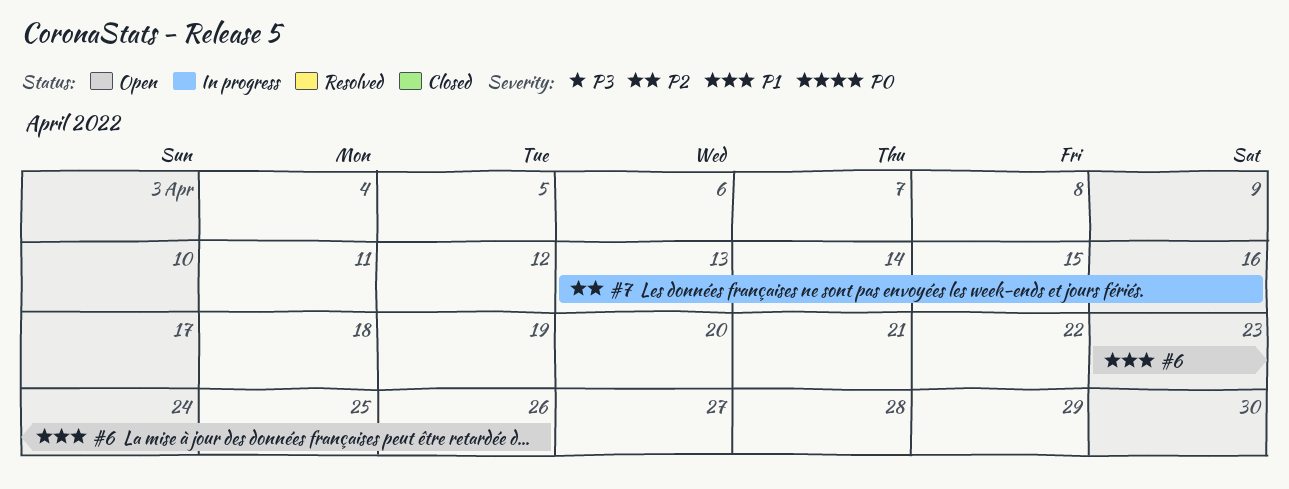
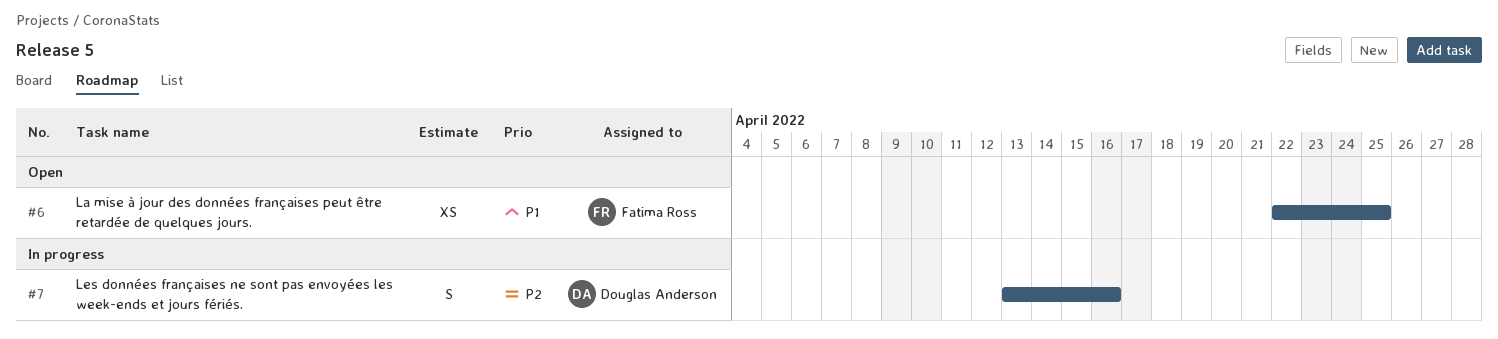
#6, start: Apr 23 -> Apr 22
#6, due: Apr 26 -> Apr 25

